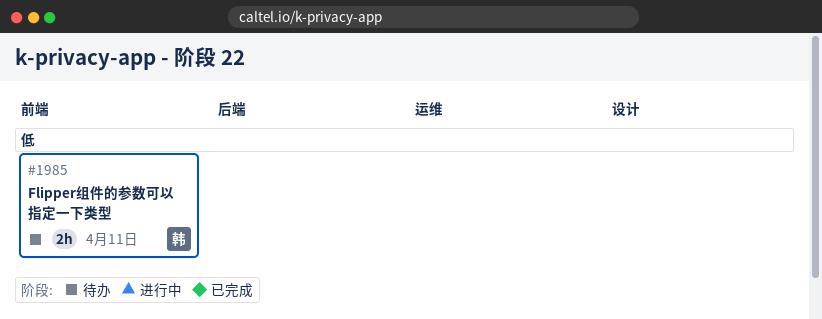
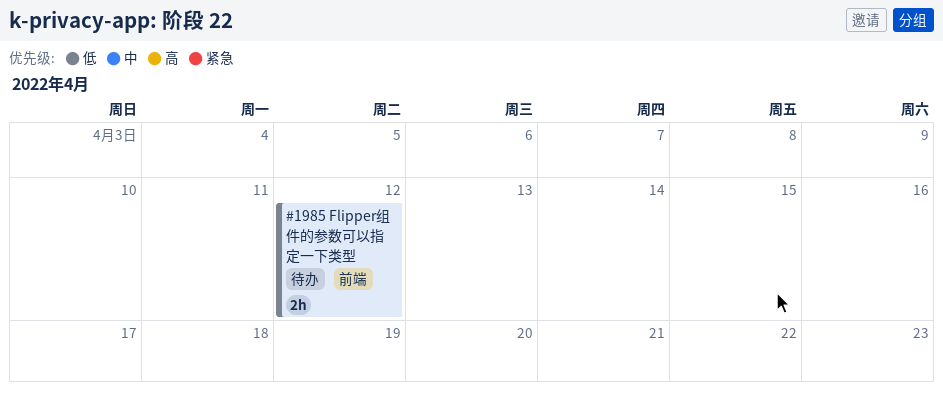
#1985, due: Apr 11 -> Apr 12

